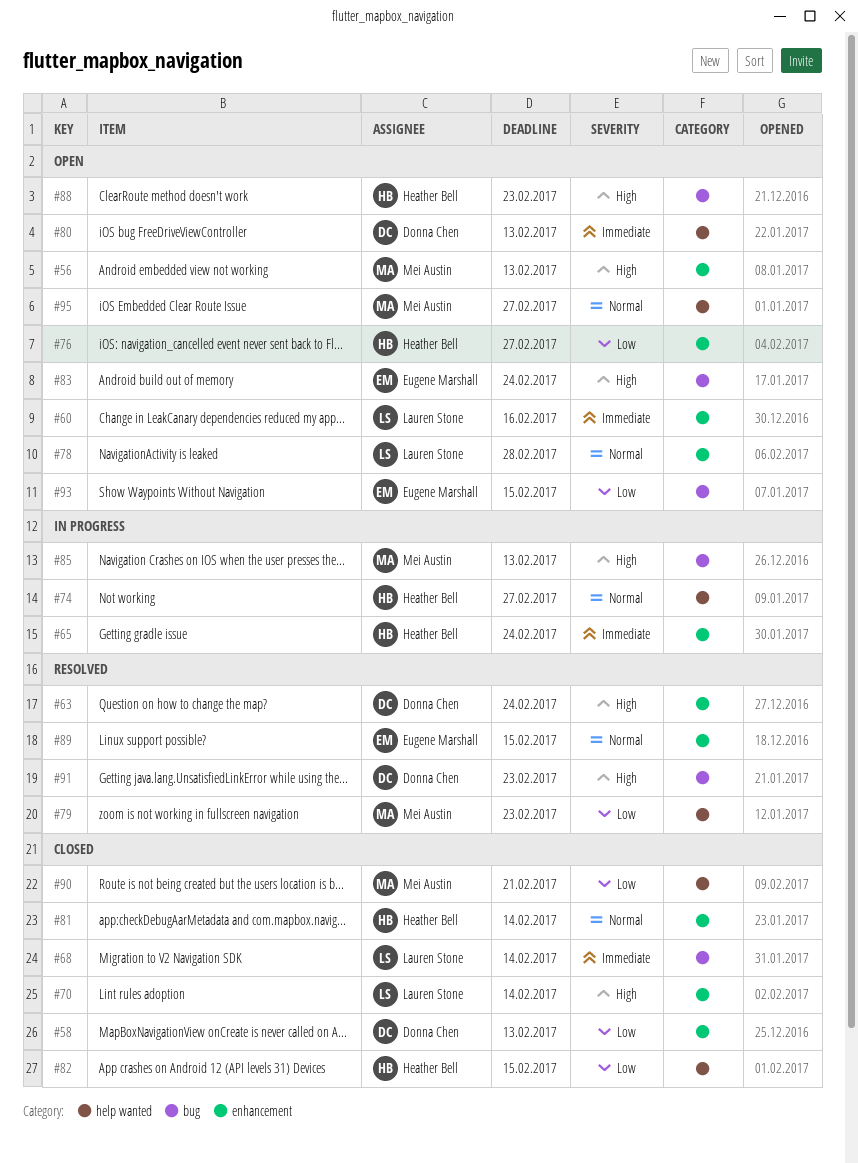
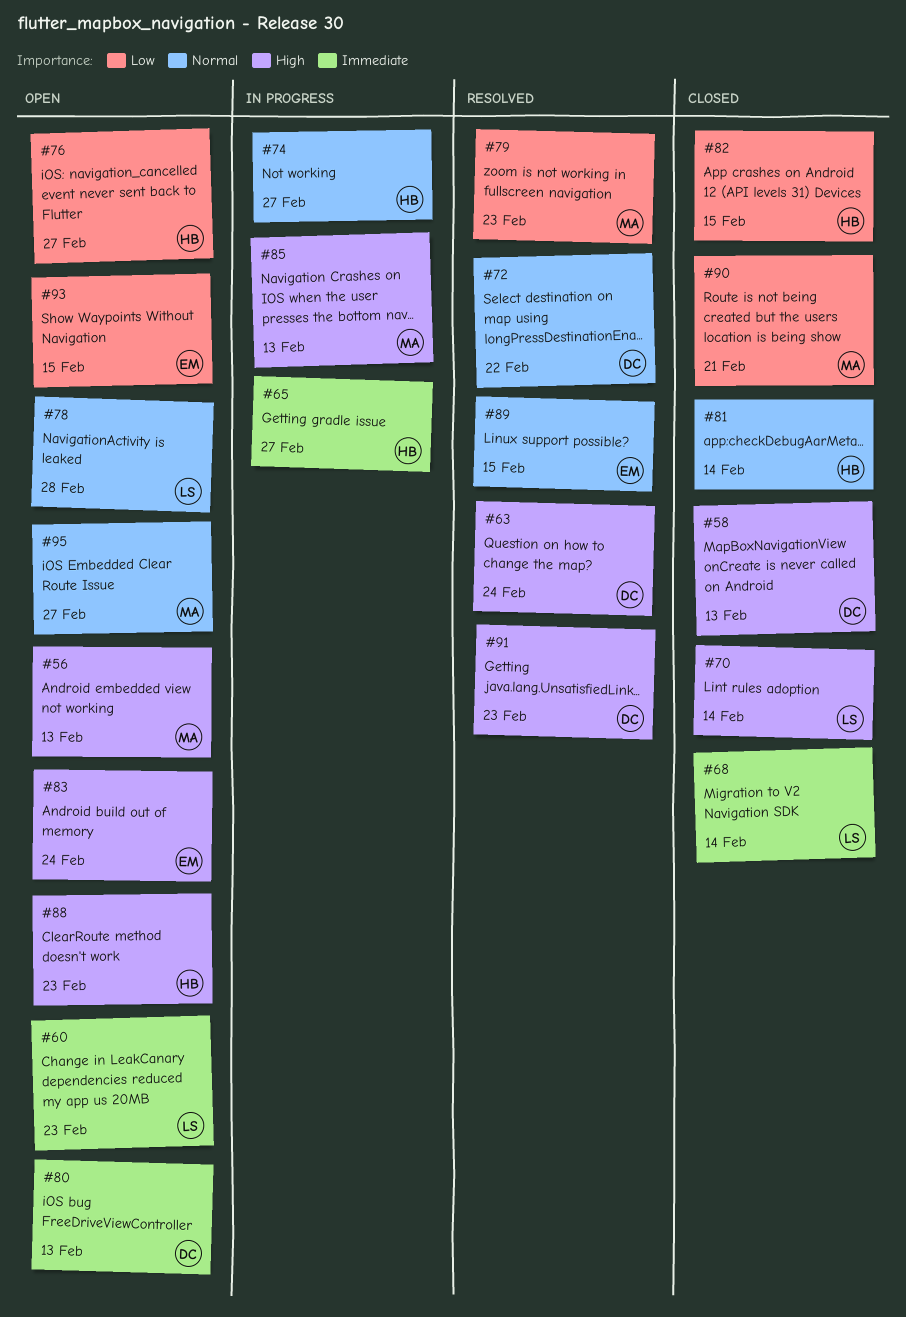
#58, priority: Low -> High
#60, due: Feb 16 -> Feb 23
#65, due: Feb 24 -> Feb 27
#72: none -> present

